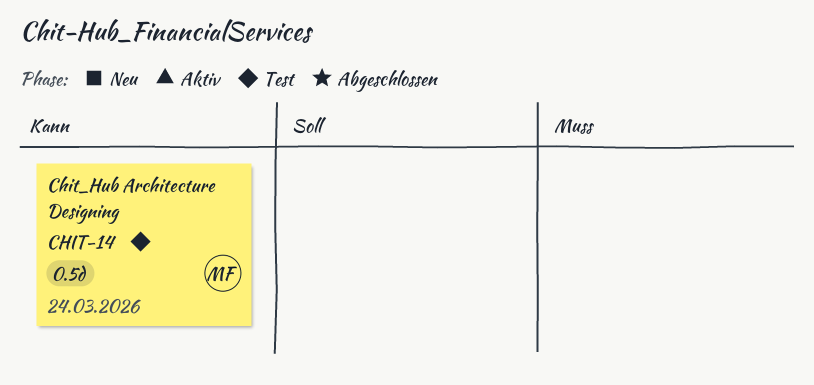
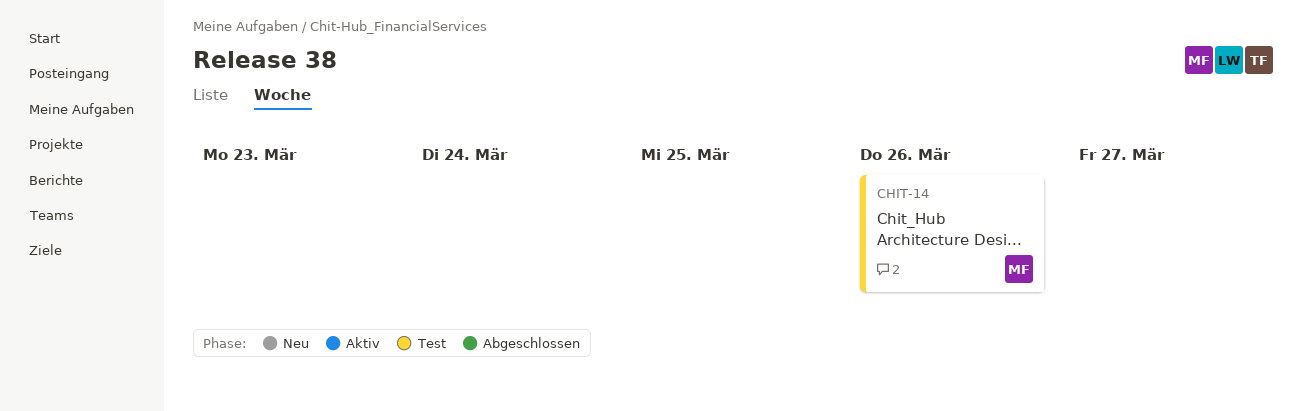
CHIT-14, due: Mar 24 -> Mar 26

